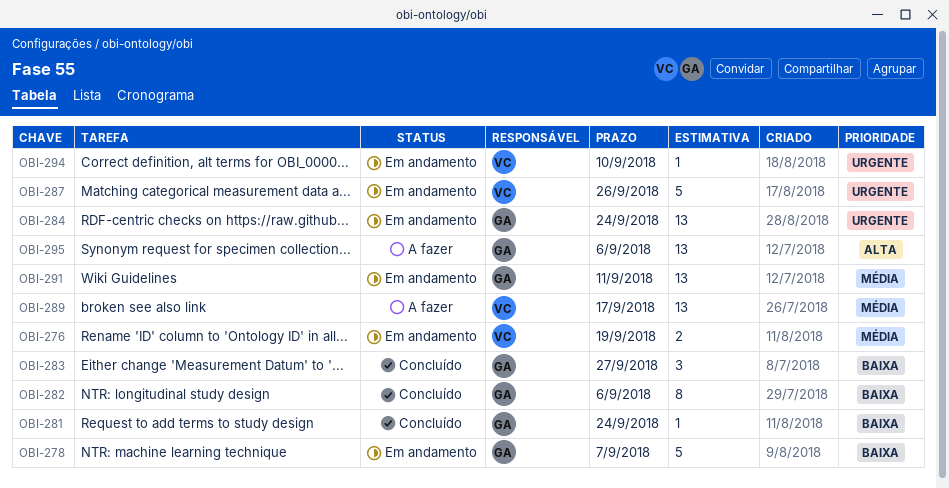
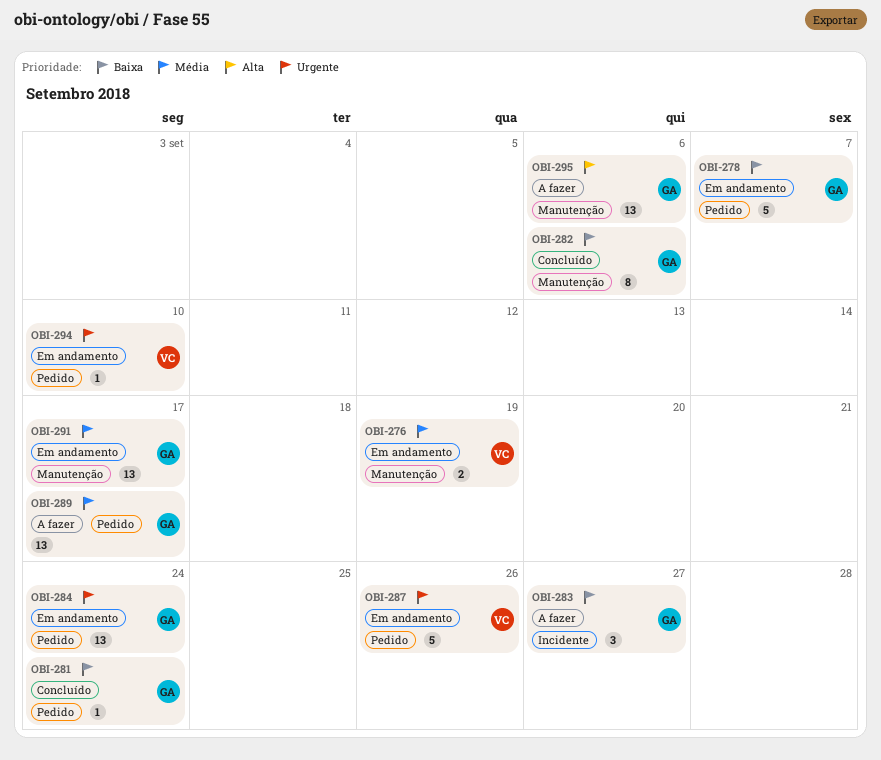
OBI-283, status: Concluído -> A fazer
OBI-289, owner: VC -> GA
OBI-291, due: Sep 11 -> Sep 17

